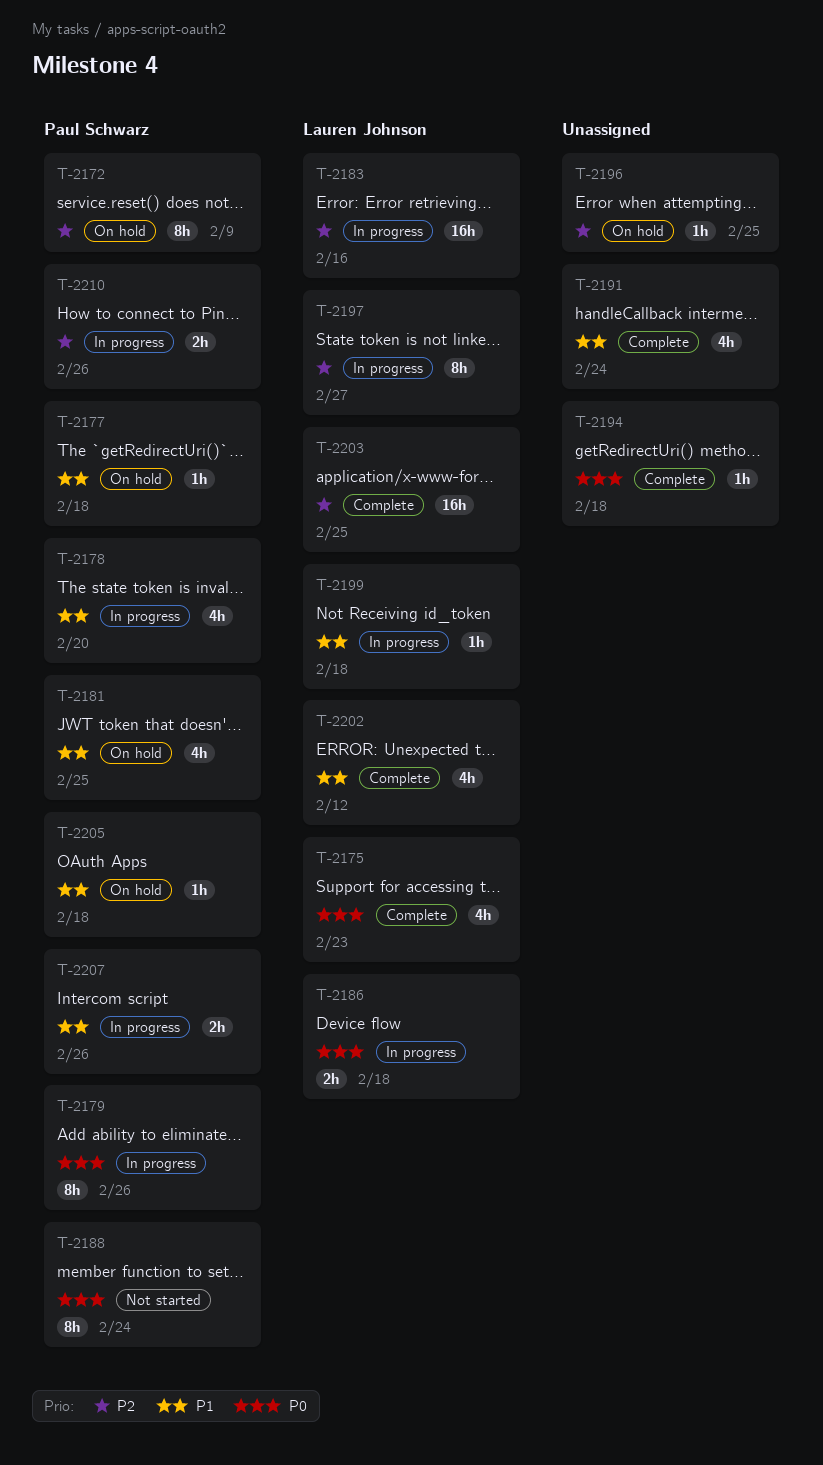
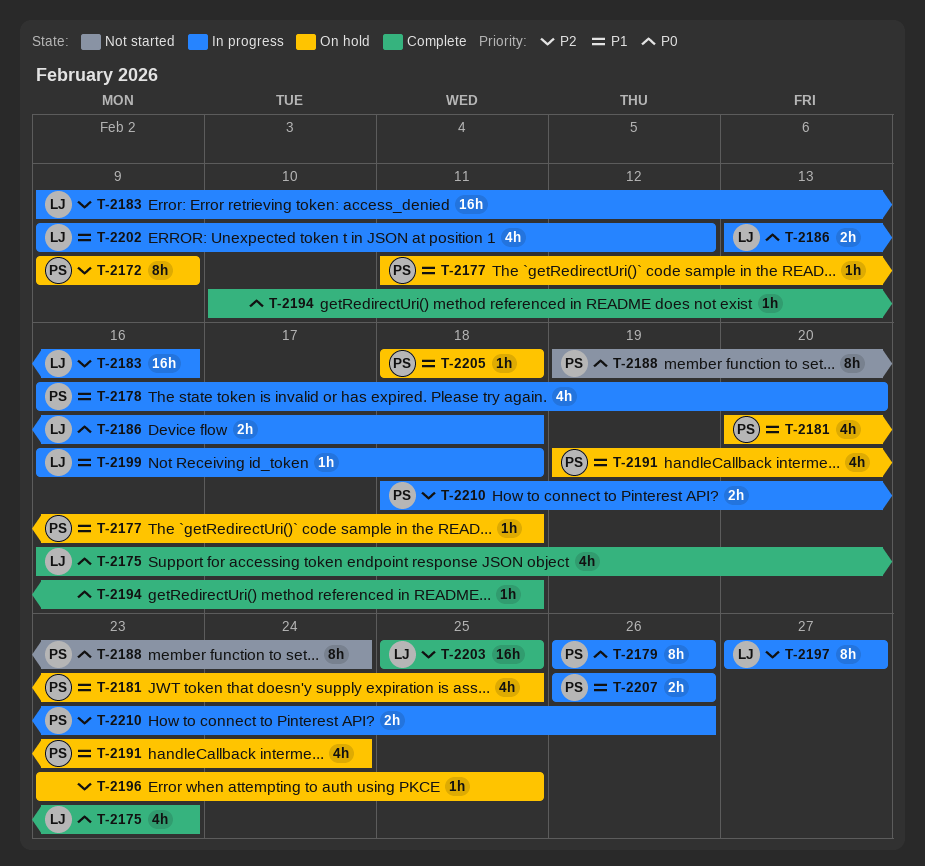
T-2191, status: Complete -> On hold
T-2191, owner: none -> Paul Schwarz
T-2202, status: Complete -> In progress

